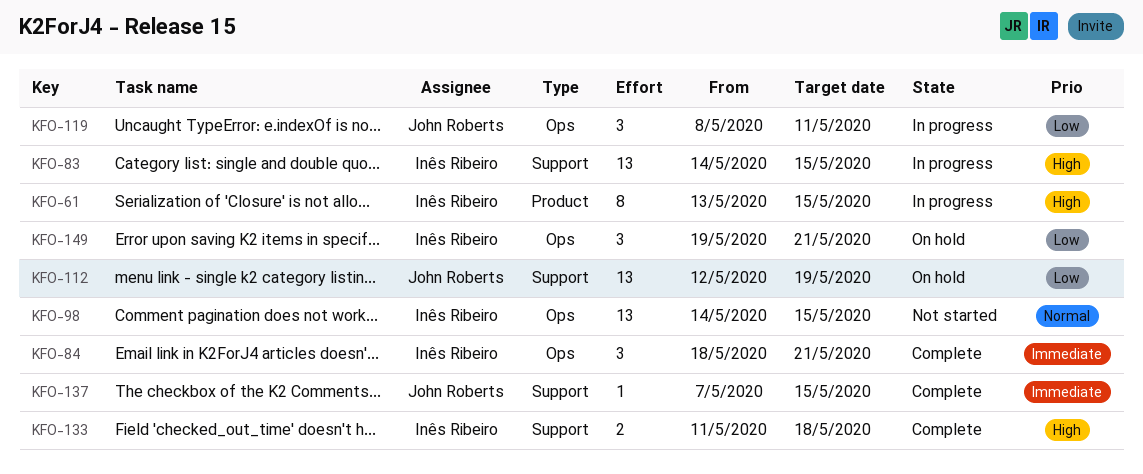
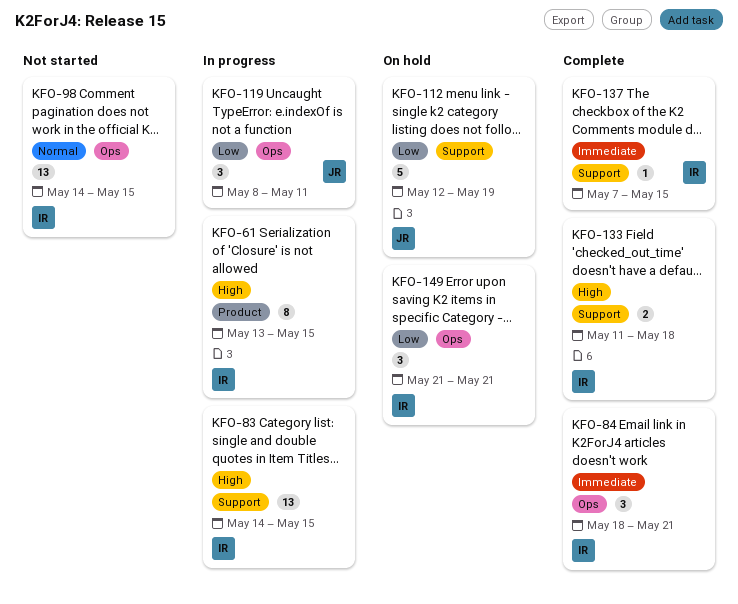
KFO-112, estimate: 13 -> 5
KFO-137, owner: John Roberts -> Inês Ribeiro
KFO-149, start: May 19 -> May 21

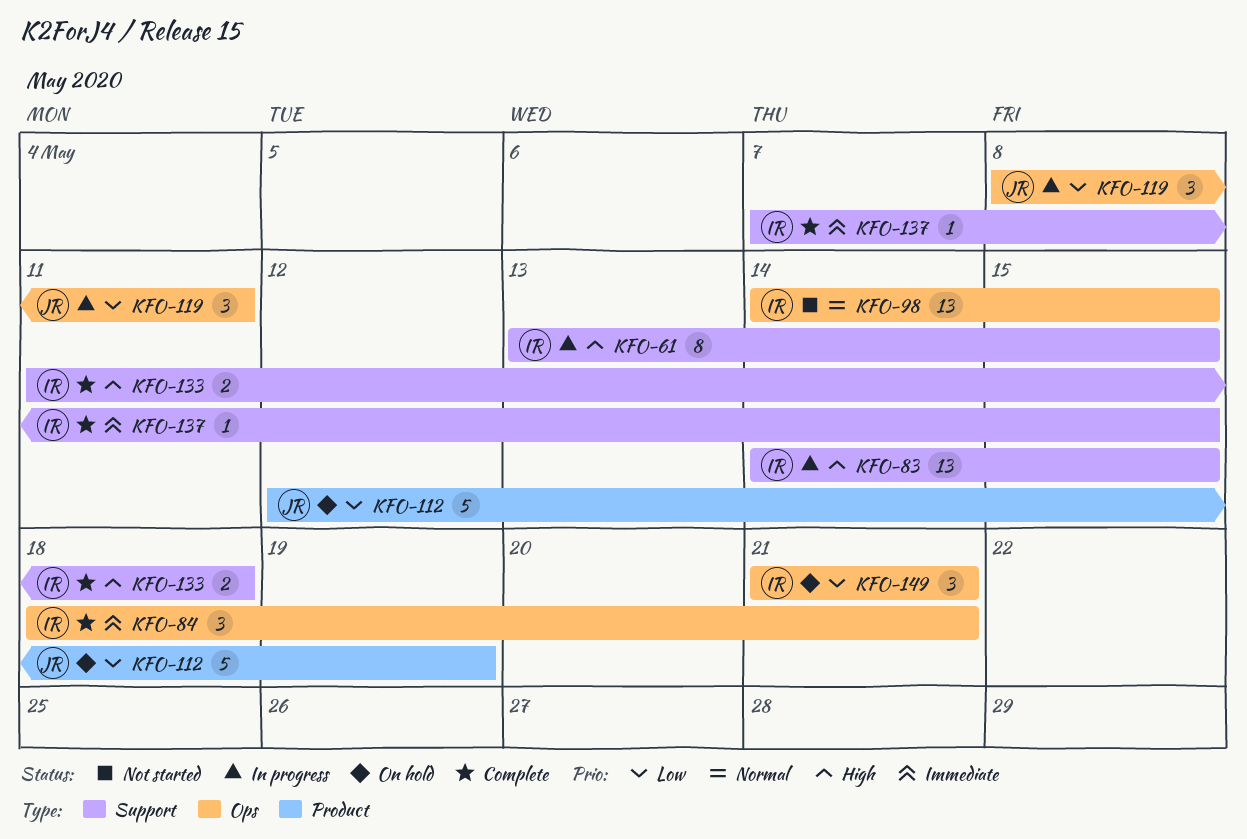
KFO-61, label: Product -> Support
KFO-112, label: Support -> Product

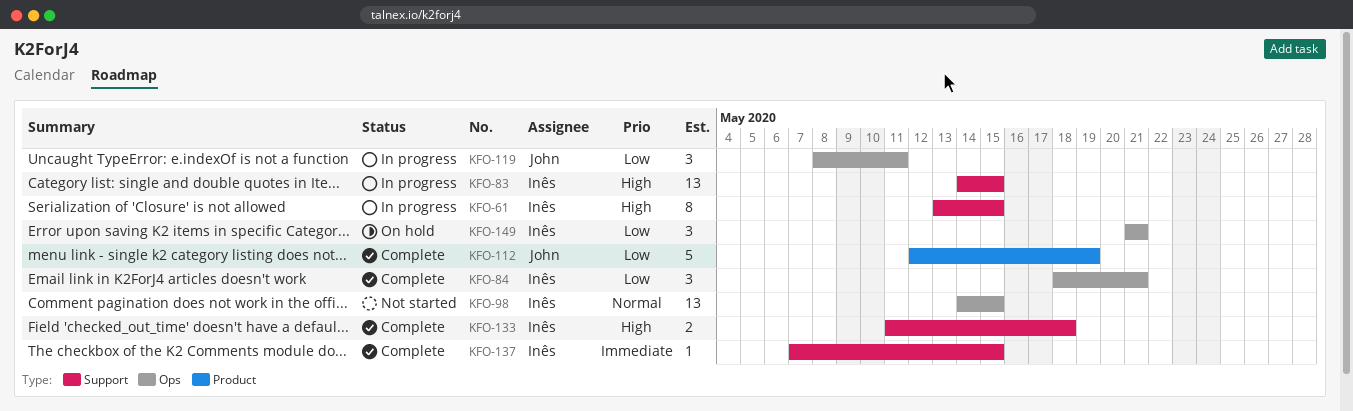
KFO-84, priority: Immediate -> Low
KFO-112, status: On hold -> Complete

